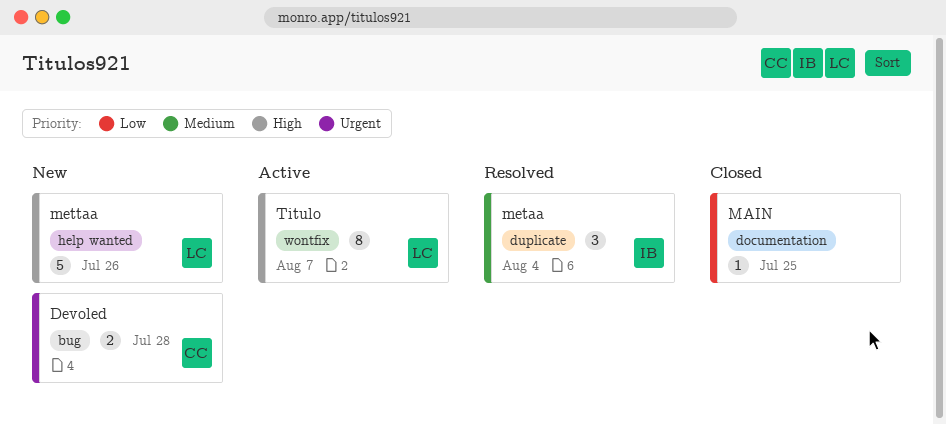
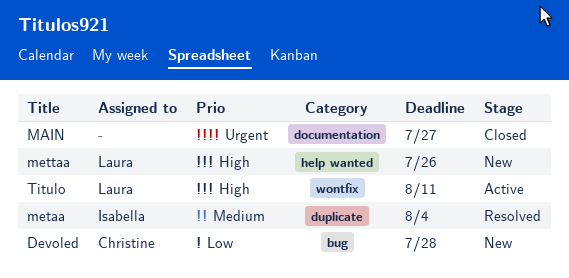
Devoled, priority: Urgent -> Low
MAIN, priority: Low -> Urgent
MAIN, due: Jul 25 -> Jul 27
Titulo, due: Aug 7 -> Aug 11

